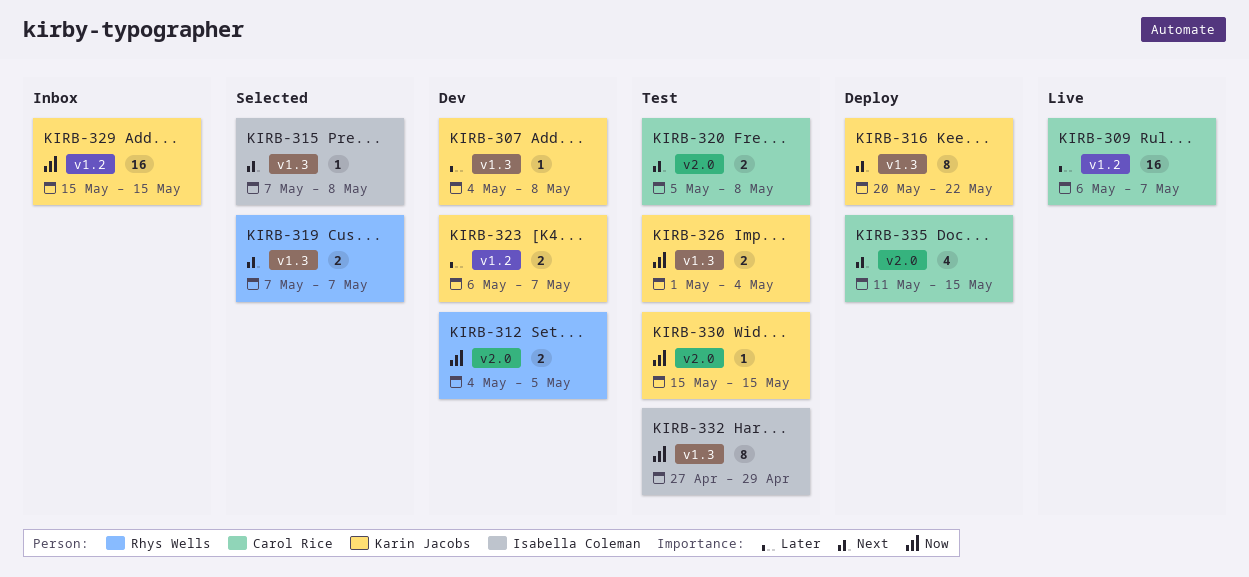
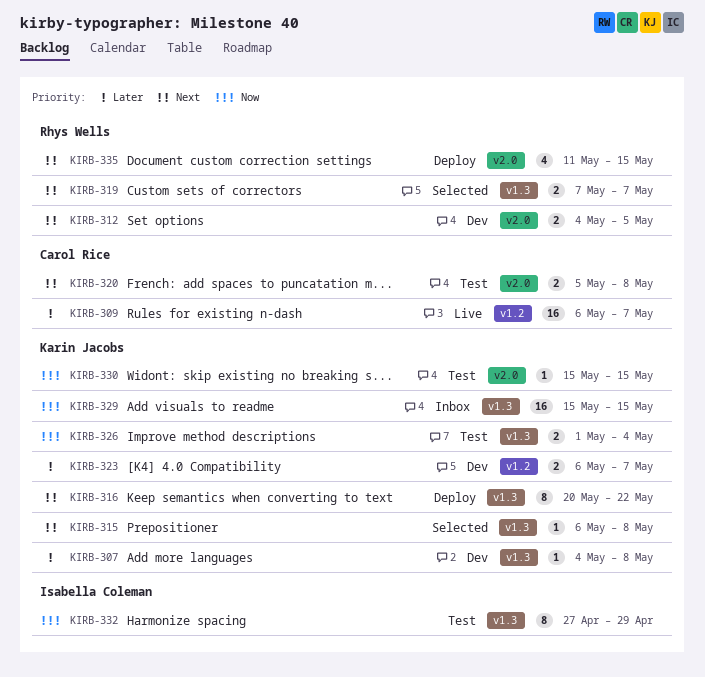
KIRB-312, priority: Now -> Next
KIRB-315, owner: Isabella Coleman -> Karin Jacobs
KIRB-315, start: May 7 -> May 6
KIRB-329, label: v1.2 -> v1.3
KIRB-335, owner: Carol Rice -> Rhys Wells

